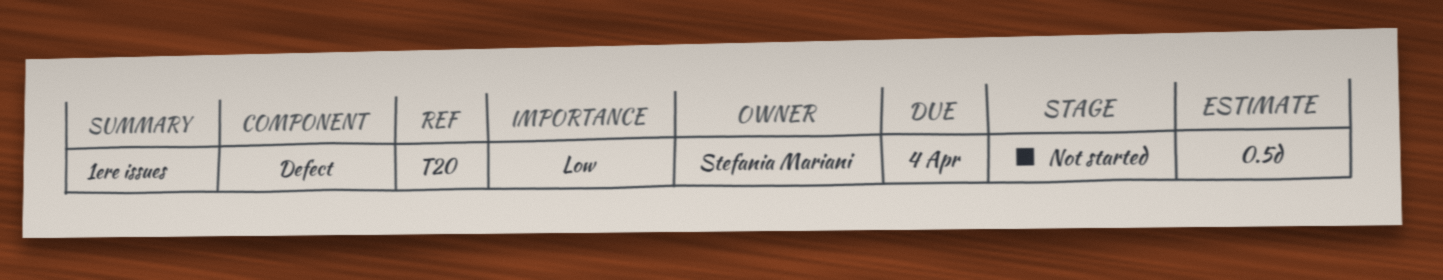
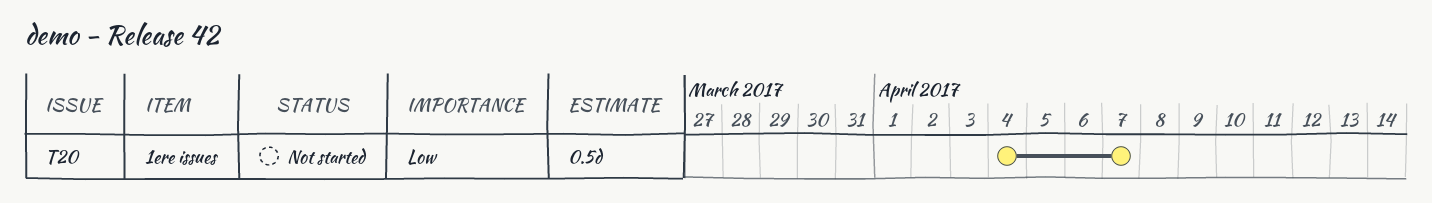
T20, due: Apr 4 -> Apr 7

